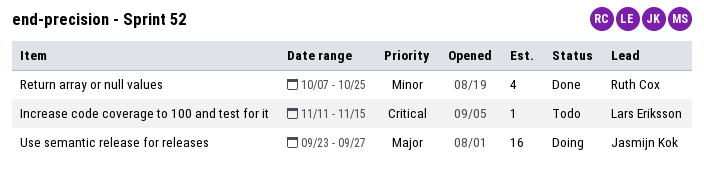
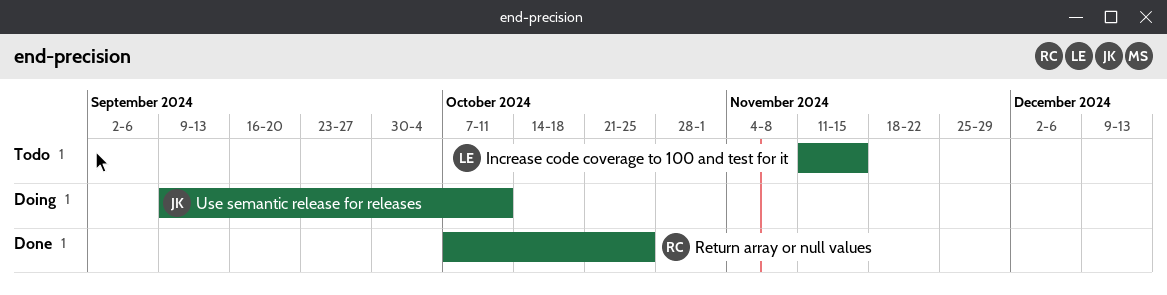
Use semantic release for releases, start: Sep 23 -> Sep 9
Use semantic release for releases, due: Sep 27 -> Oct 11

